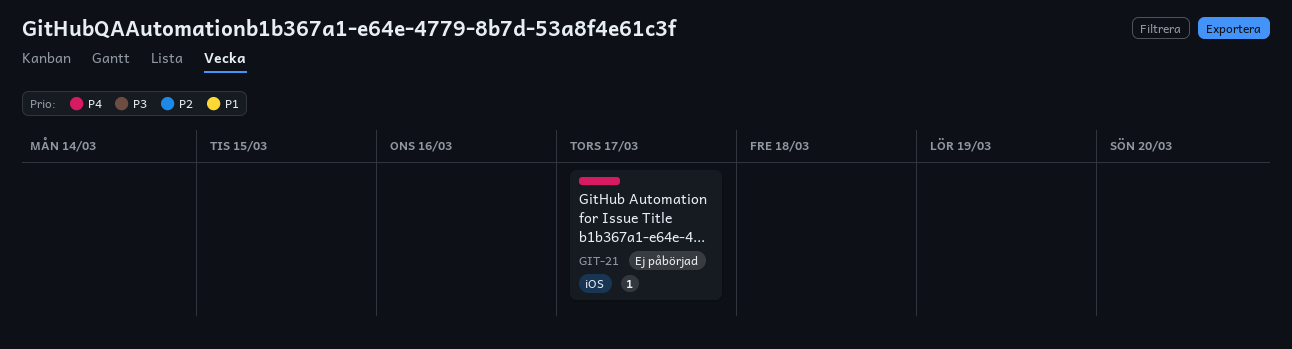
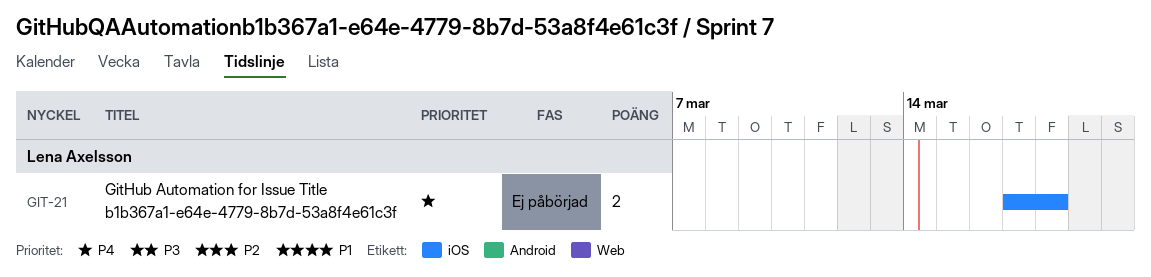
GIT-21, estimate: 1 -> 2
GIT-21, due: Mar 17 -> Mar 18

